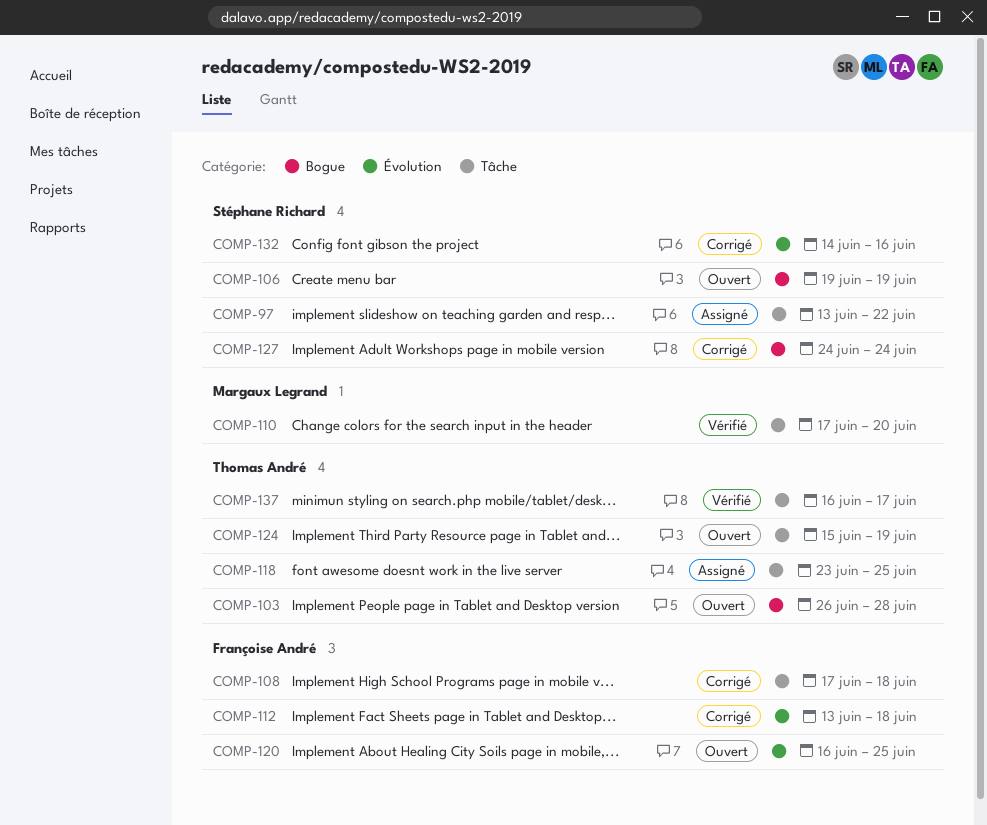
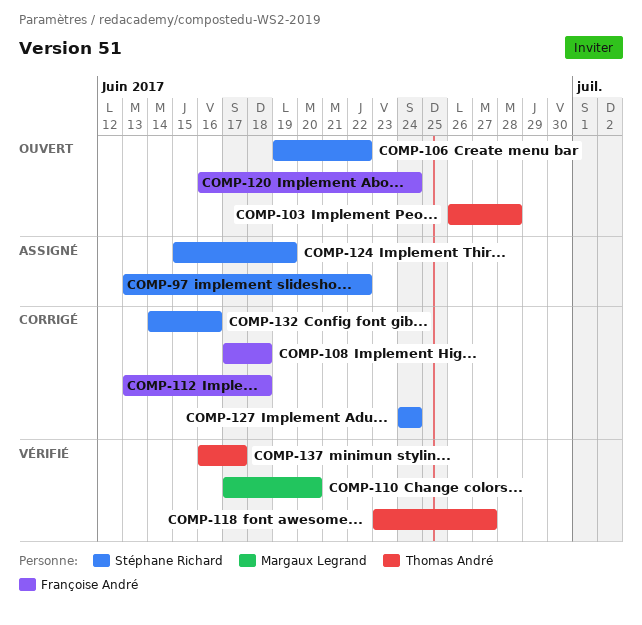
COMP-106, due: Jun 19 -> Jun 22
COMP-118, status: Assigné -> Vérifié
COMP-118, due: Jun 25 -> Jun 27
COMP-120, due: Jun 25 -> Jun 24
COMP-124, status: Ouvert -> Assigné
COMP-124, owner: Thomas André -> Stéphane Richard

